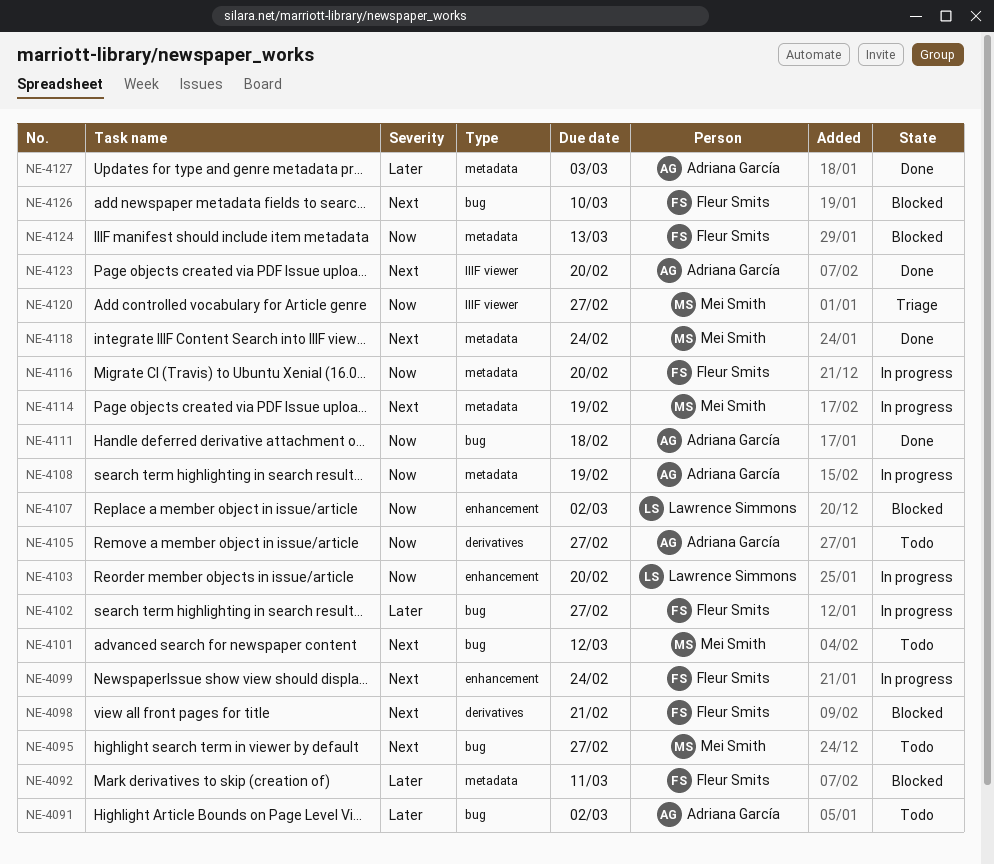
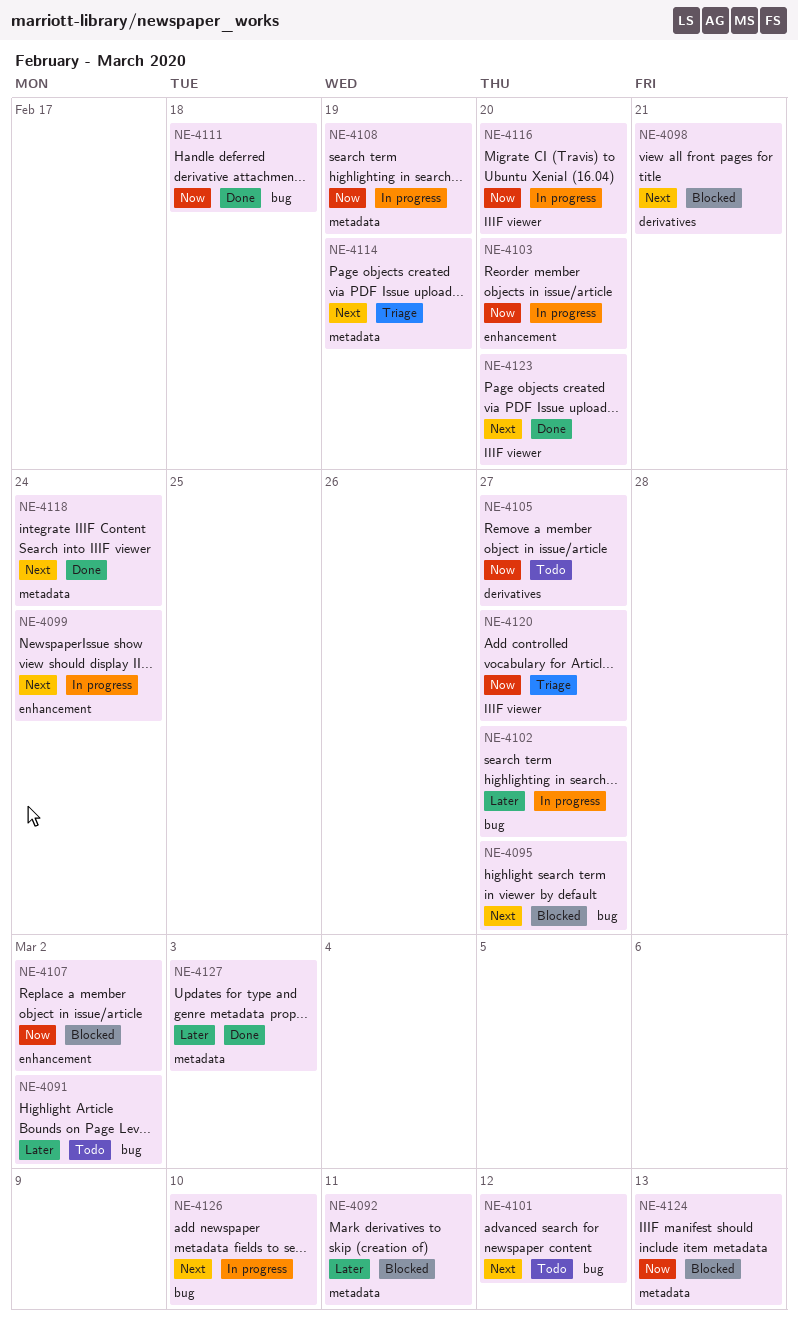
NE-4095, status: Todo -> Blocked
NE-4114, status: In progress -> Triage
NE-4116, label: metadata -> IIIF viewer
NE-4126, status: Blocked -> In progress

